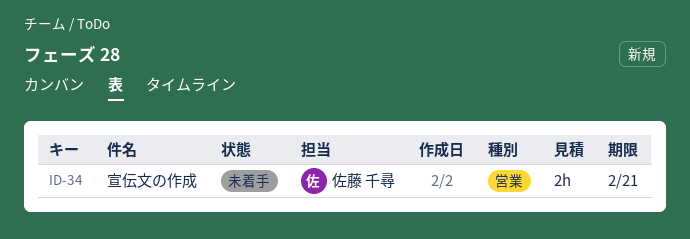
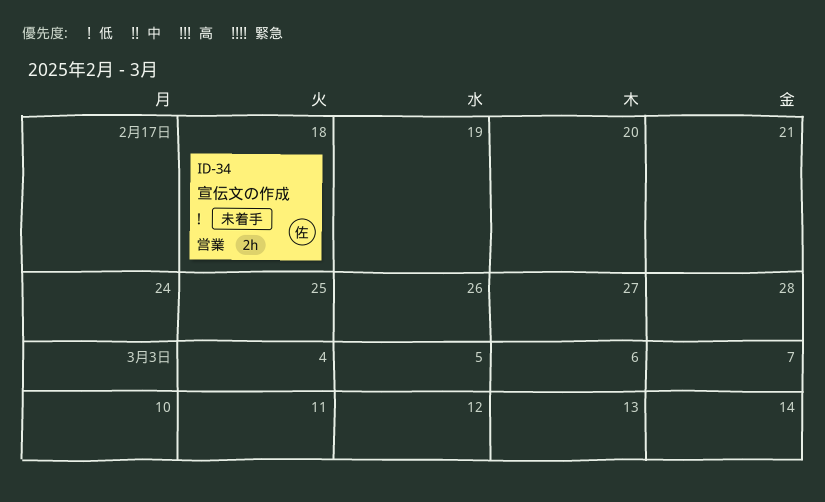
ID-34, due: Feb 21 -> Feb 18

